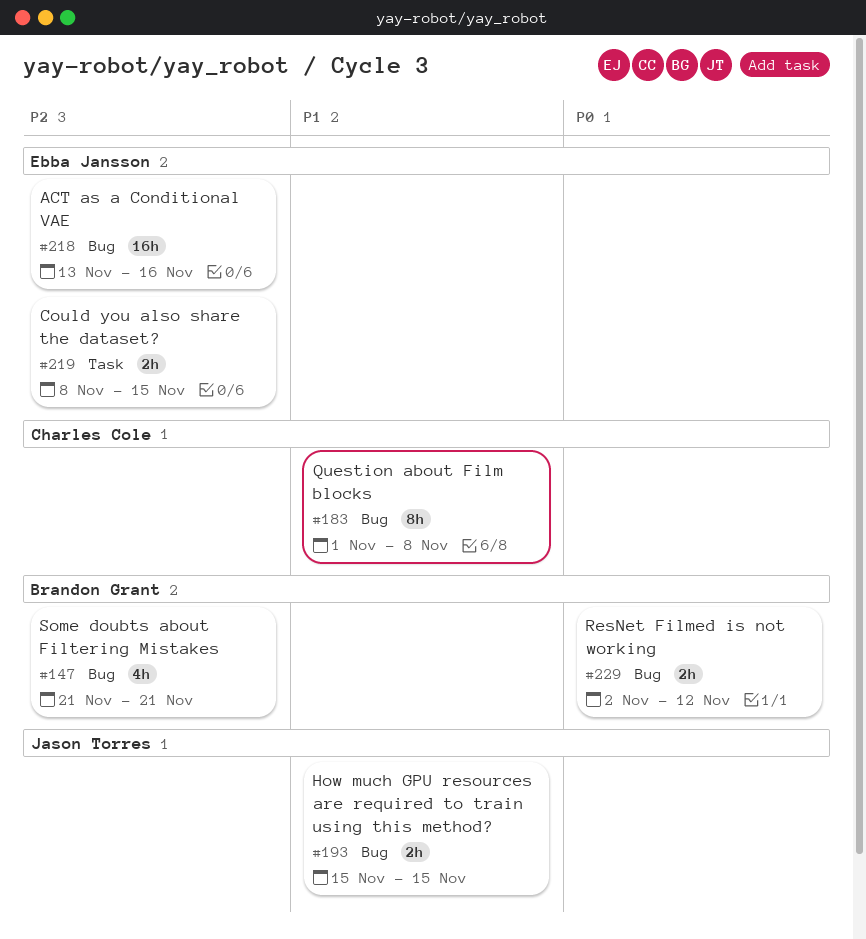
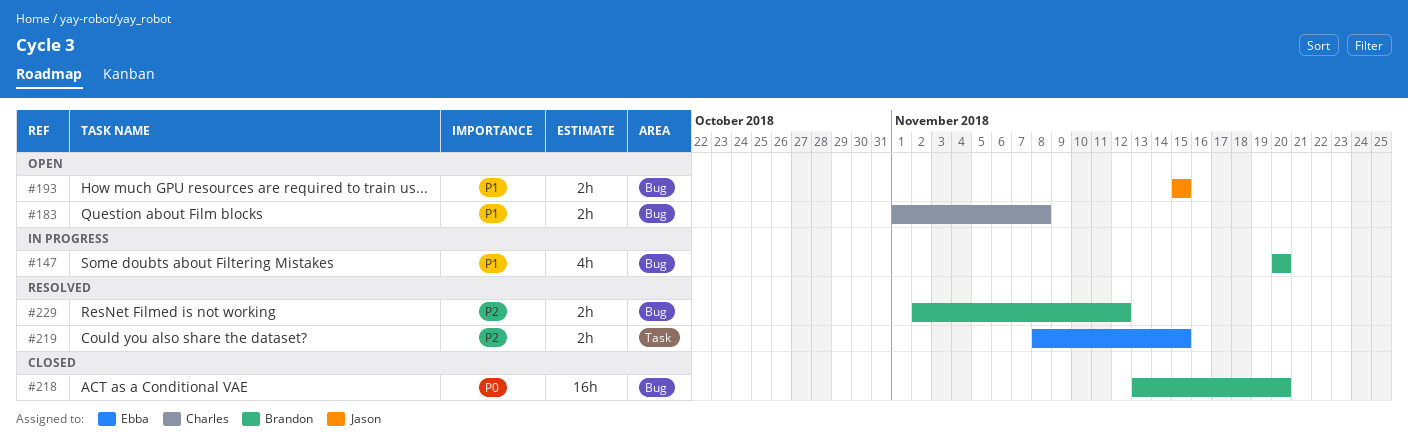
#147, priority: P2 -> P1
#147, start: Nov 21 -> Nov 20
#147, due: Nov 21 -> Nov 20
#183, estimate: 8h -> 2h
#218, owner: Ebba Jansson -> Brandon Grant
#218, priority: P2 -> P0
#218, due: Nov 16 -> Nov 20
#229, priority: P0 -> P2

